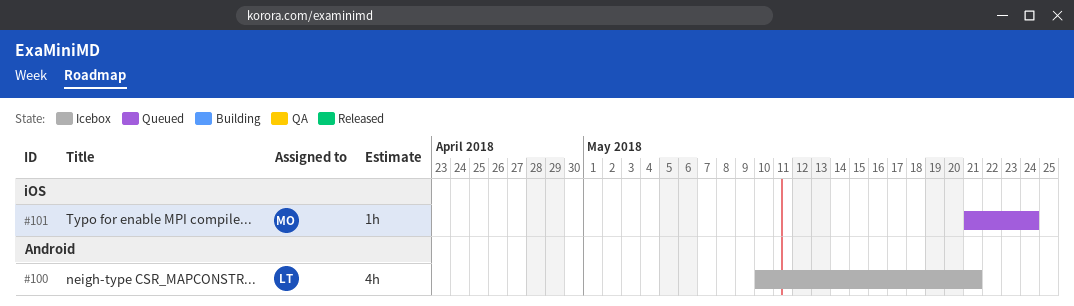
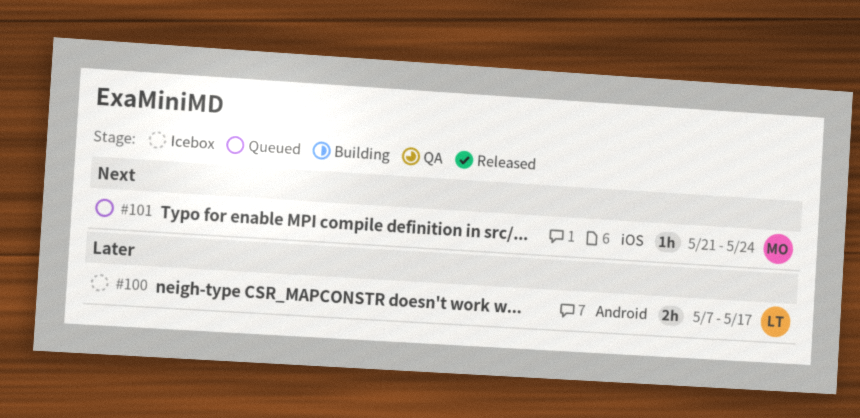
#100, estimate: 4h -> 2h
#100, start: May 10 -> May 7
#100, due: May 21 -> May 17

